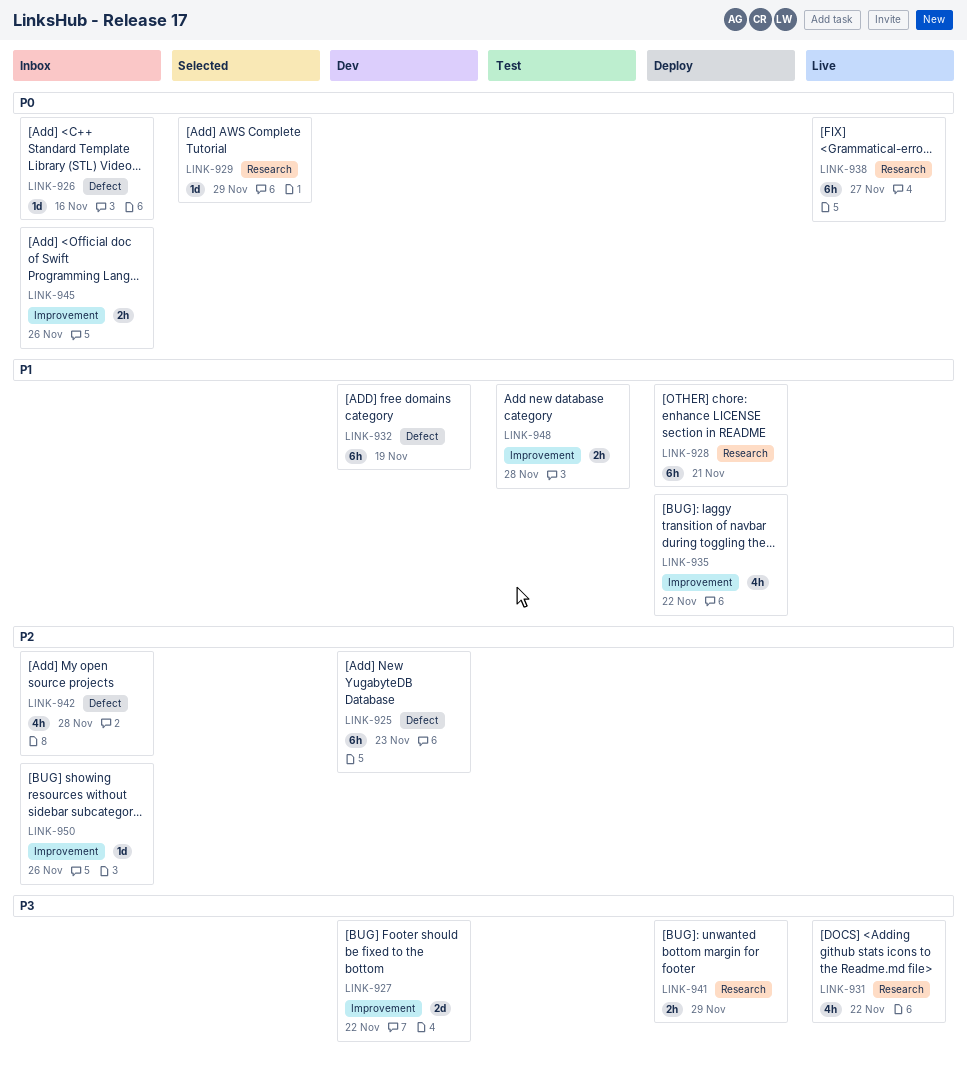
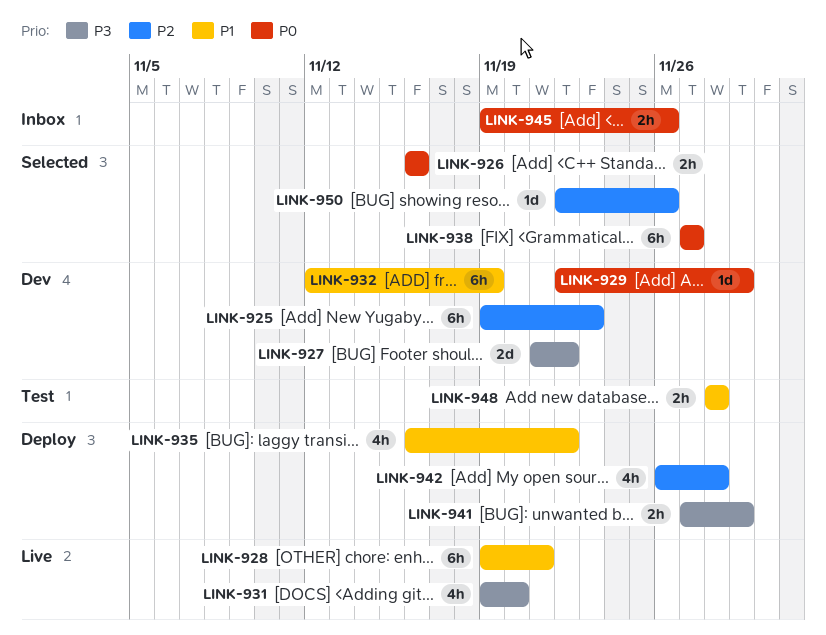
LINK-926, status: Inbox -> Selected
LINK-926, estimate: 1d -> 2h
LINK-928, status: Deploy -> Live
LINK-929, status: Selected -> Dev
LINK-931, due: Nov 22 -> Nov 20
LINK-938, status: Live -> Selected
LINK-942, status: Inbox -> Deploy
LINK-950, status: Inbox -> Selected

